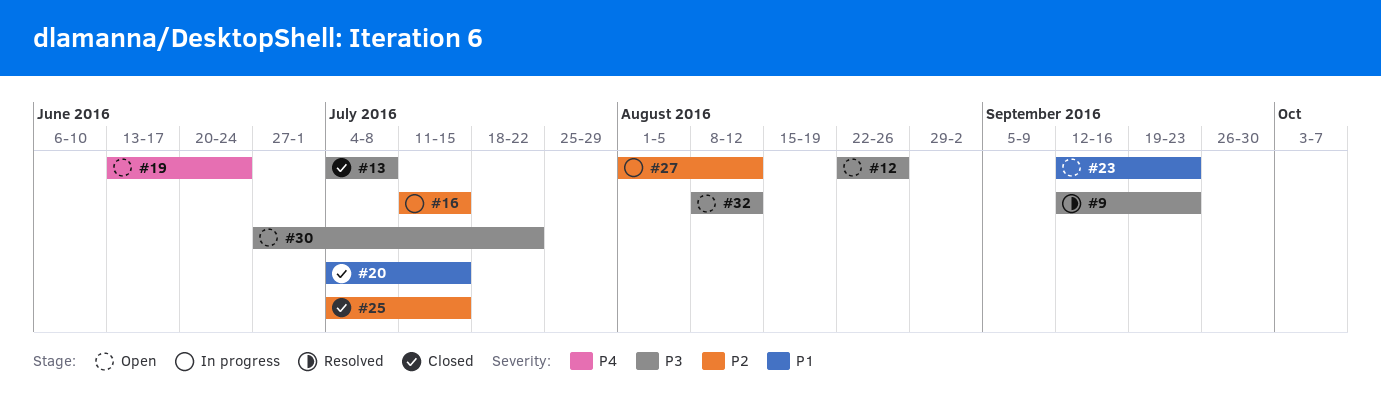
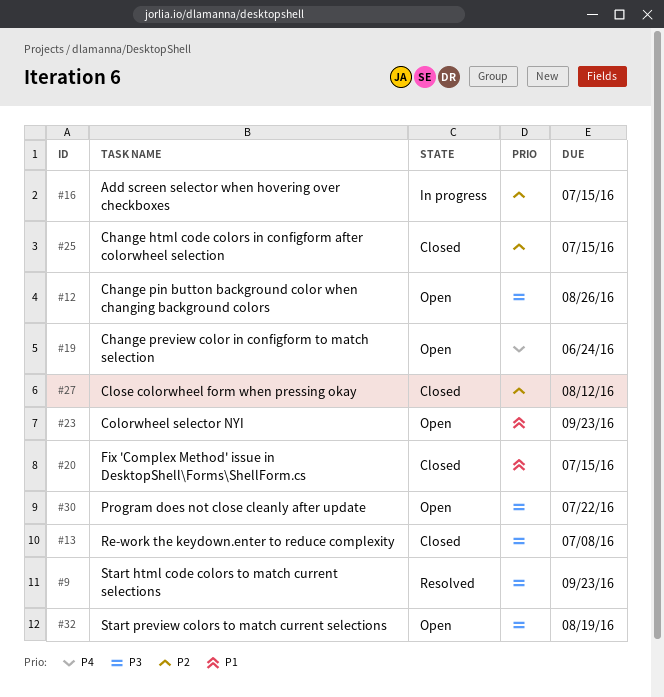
#27, status: In progress -> Closed
#32, due: Aug 12 -> Aug 19

